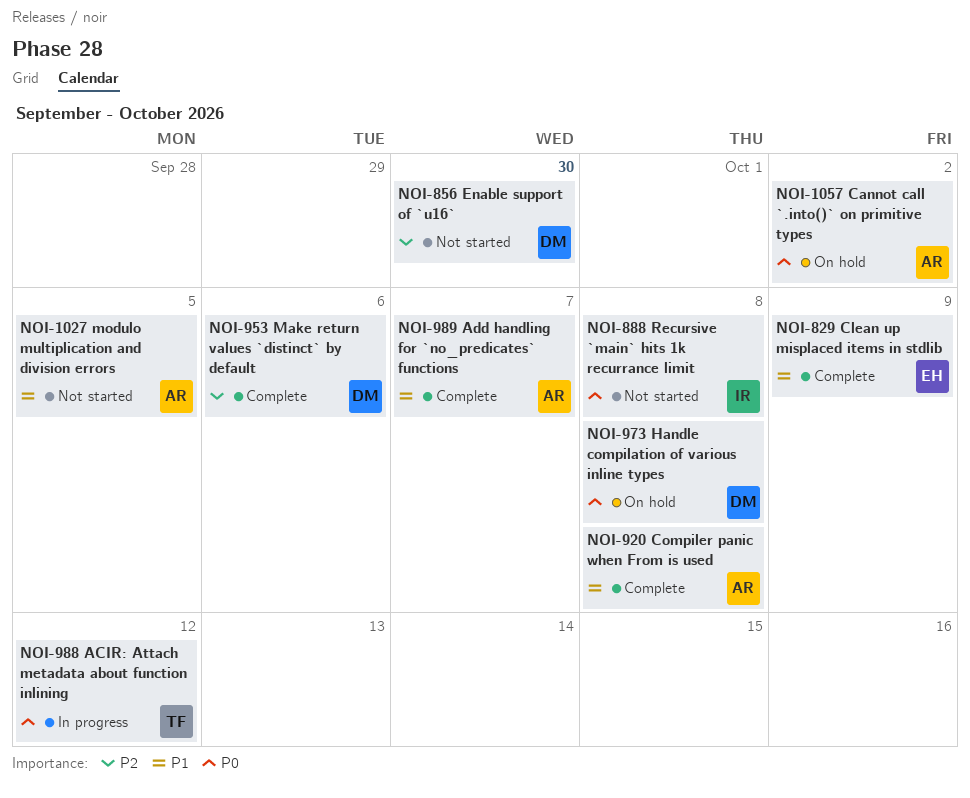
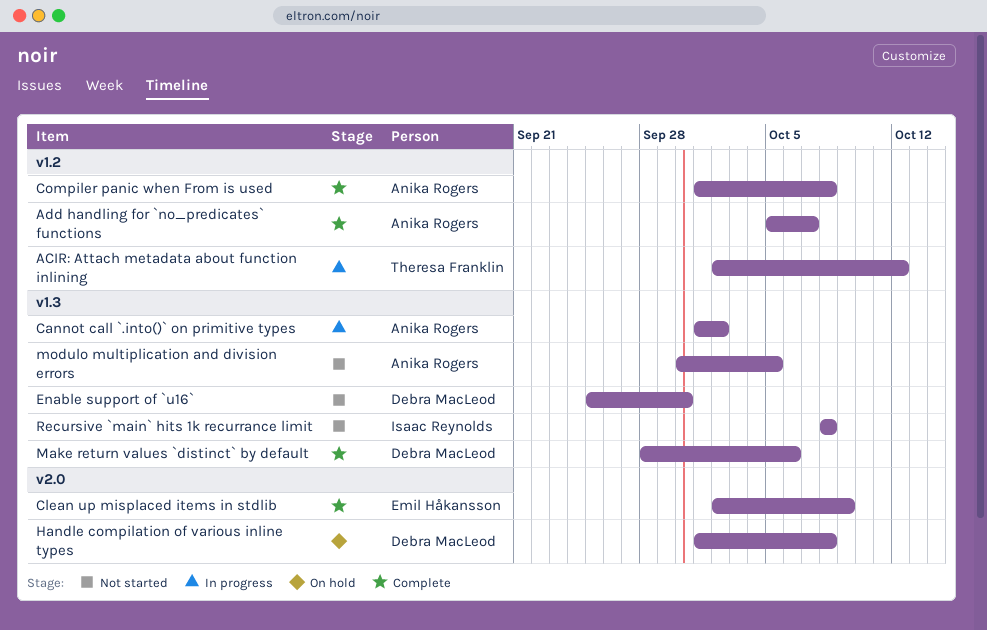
Cannot call `.into()` on primitive types, status: On hold -> In progress

